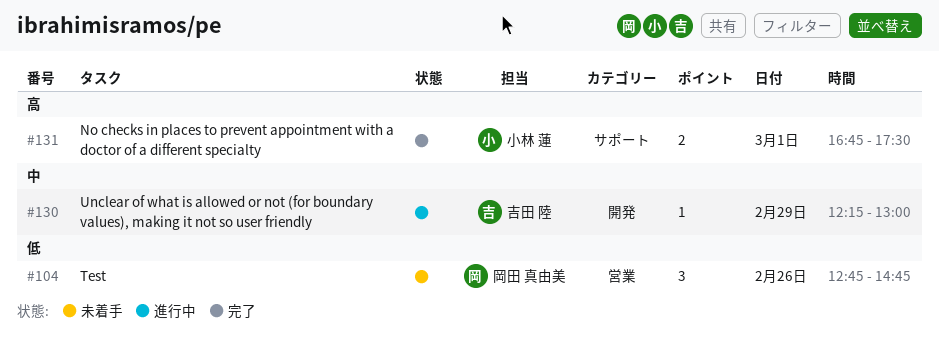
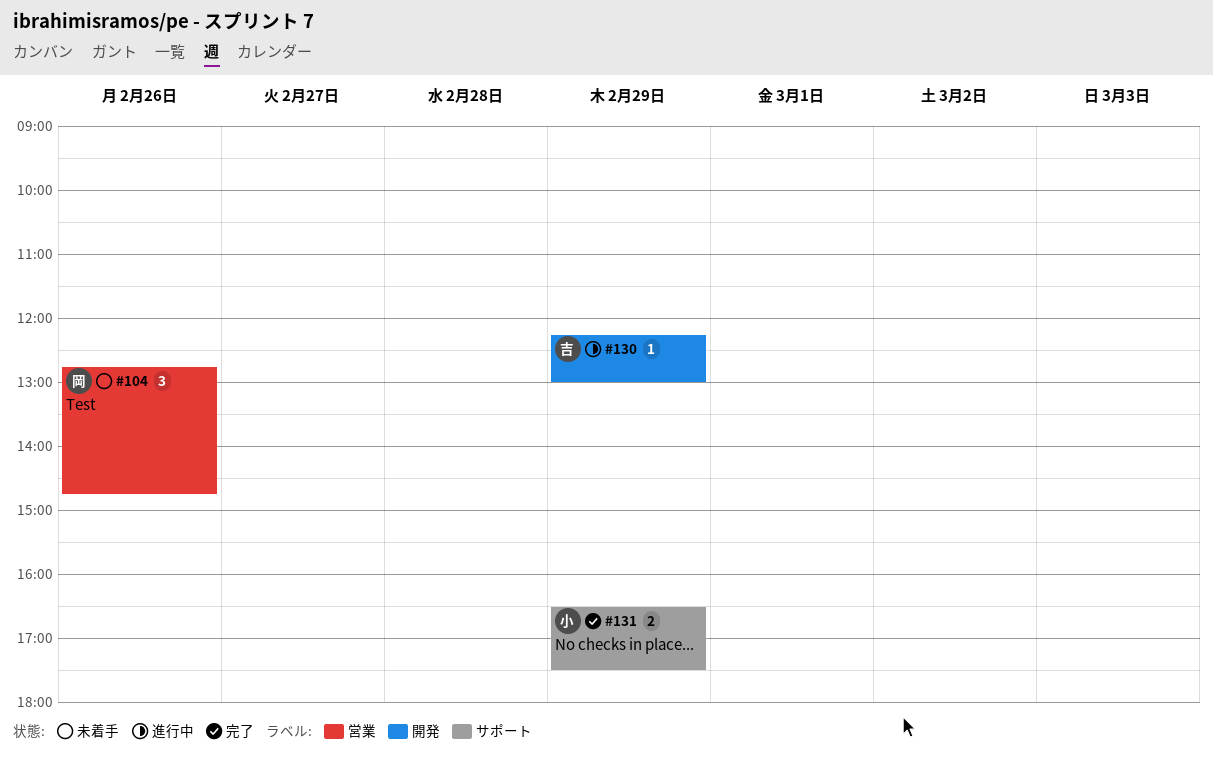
#131, day: Mar 1 -> Feb 29
#131, begins: 16:45 -> 16:30

